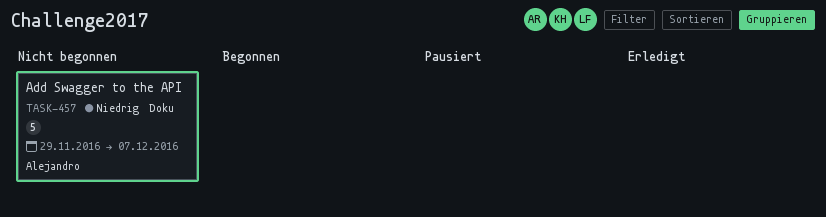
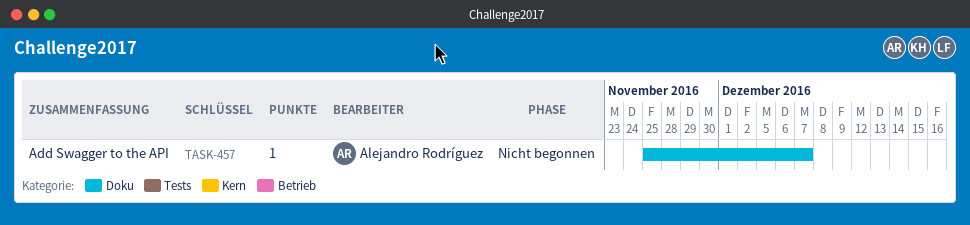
TASK-457, estimate: 5 -> 1
TASK-457, start: Nov 29 -> Nov 25

